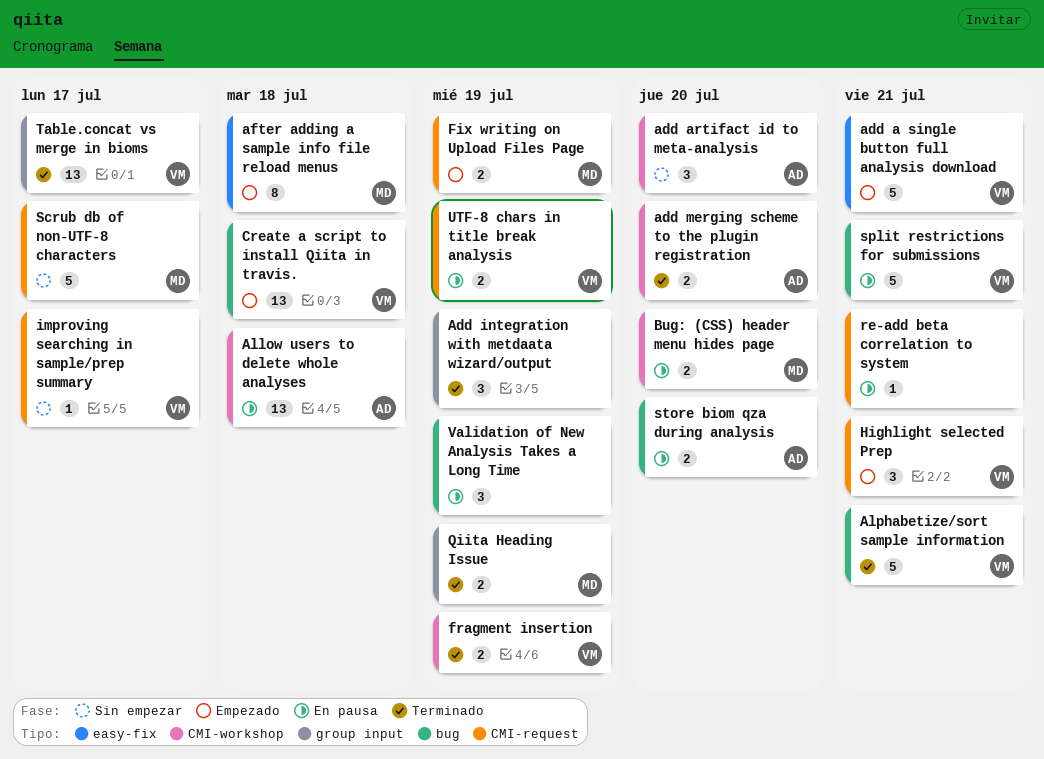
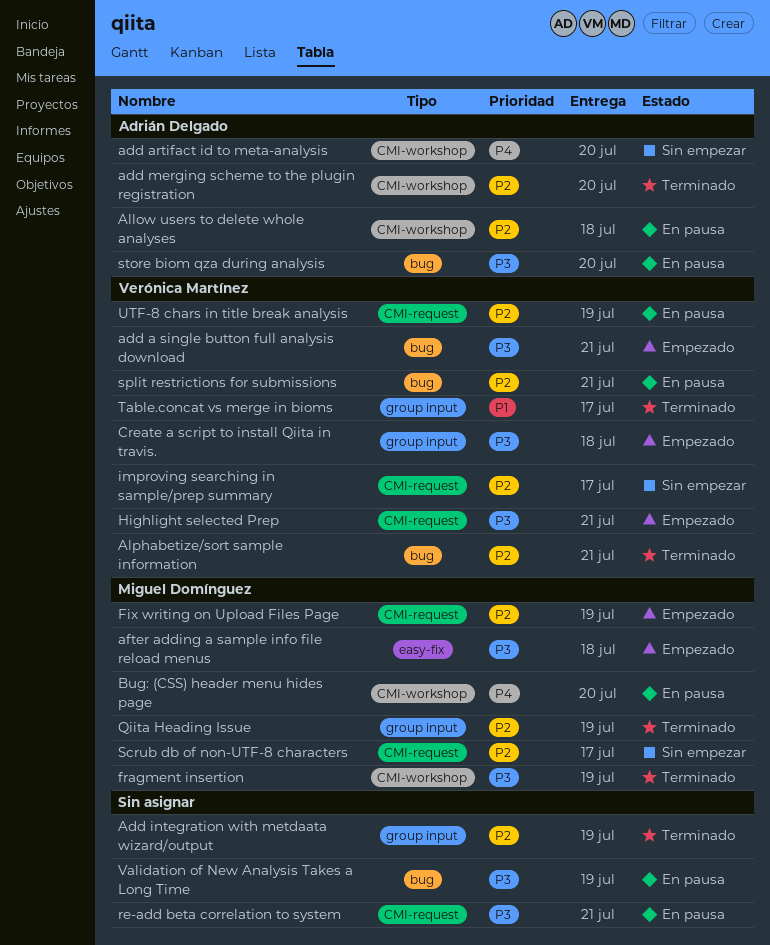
add a single button full analysis download, label: easy-fix -> bug
Create a script to install Qiita in travis., label: bug -> group input
fragment insertion, owner: Verónica Martínez -> Miguel Domínguez

